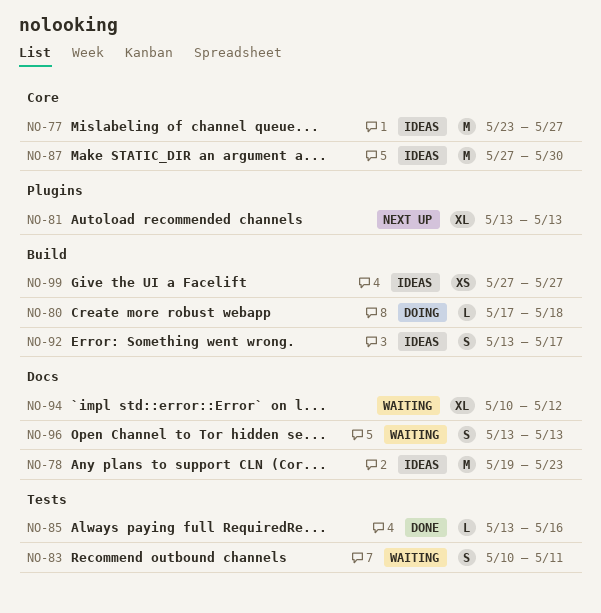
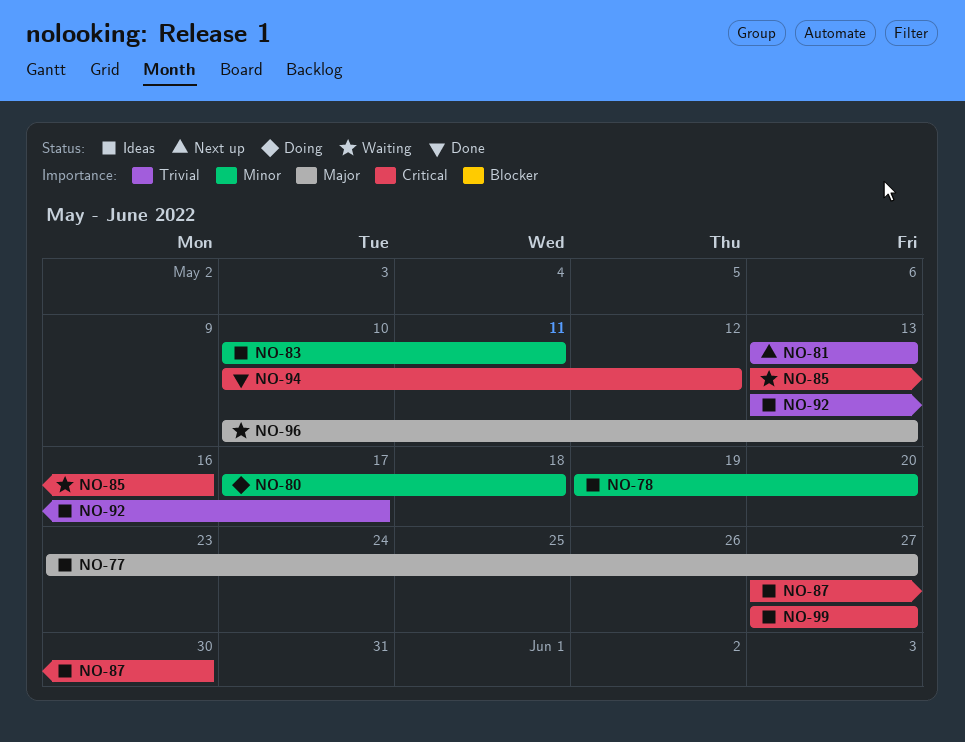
NO-78, due: May 23 -> May 20
NO-83, status: Waiting -> Ideas
NO-85, status: Done -> Waiting
NO-94, status: Waiting -> Done
NO-96, start: May 13 -> May 10

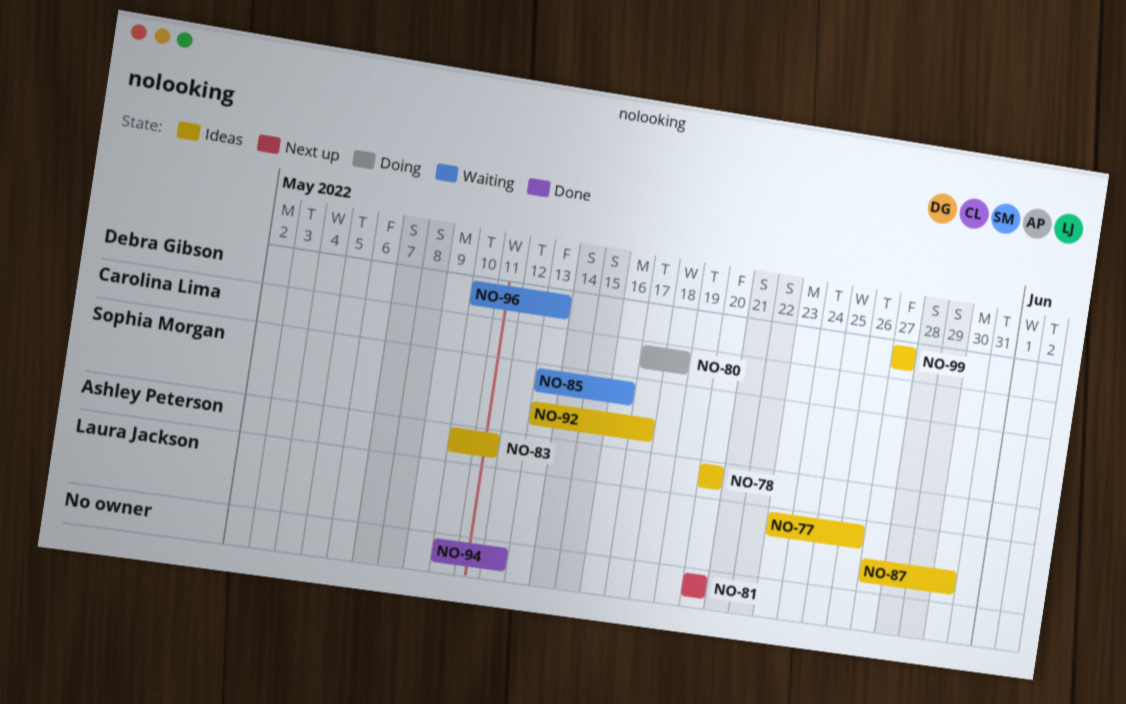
NO-77, due: May 27 -> May 26
NO-78, start: May 19 -> May 20
NO-81, start: May 13 -> May 20
NO-81, due: May 13 -> May 20

